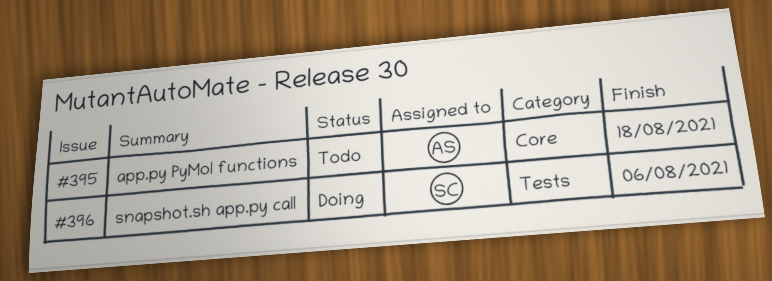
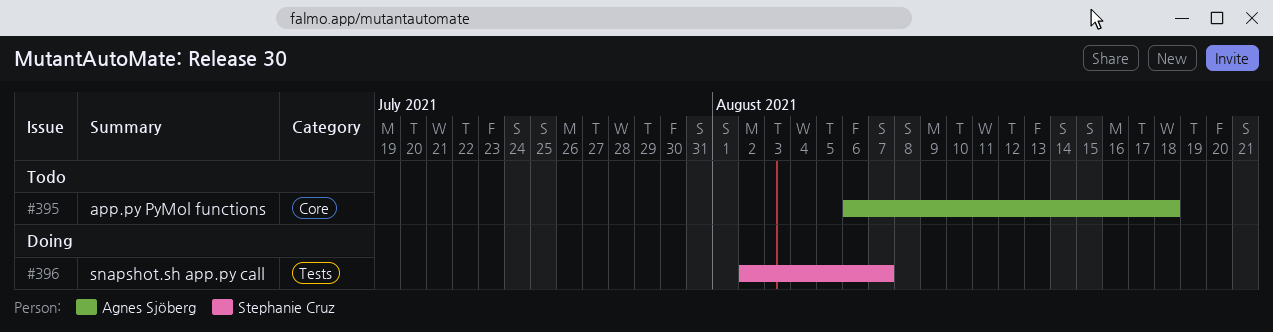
#396, due: Aug 6 -> Aug 7

